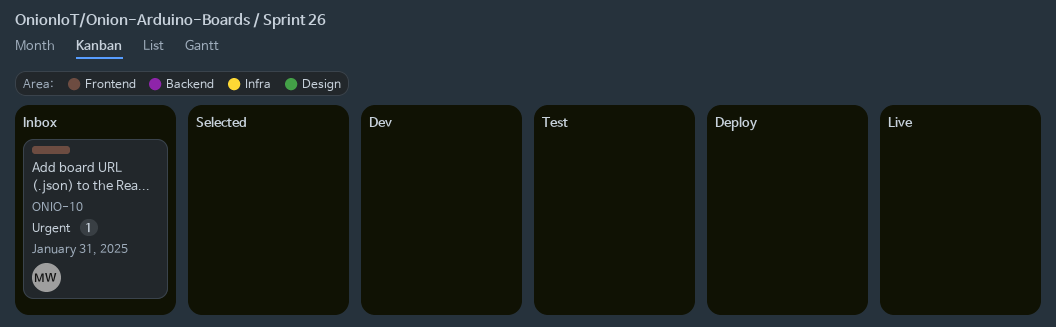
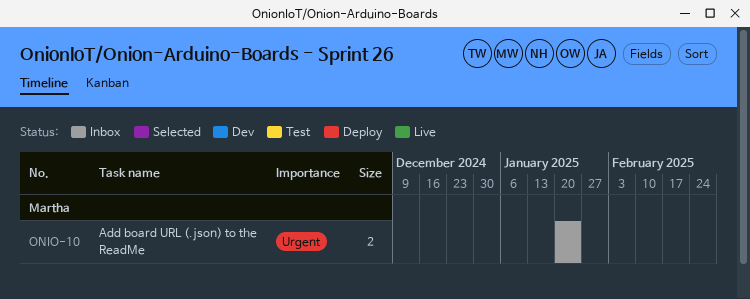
ONIO-10, estimate: 1 -> 2
ONIO-10, due: Jan 31 -> Jan 24

